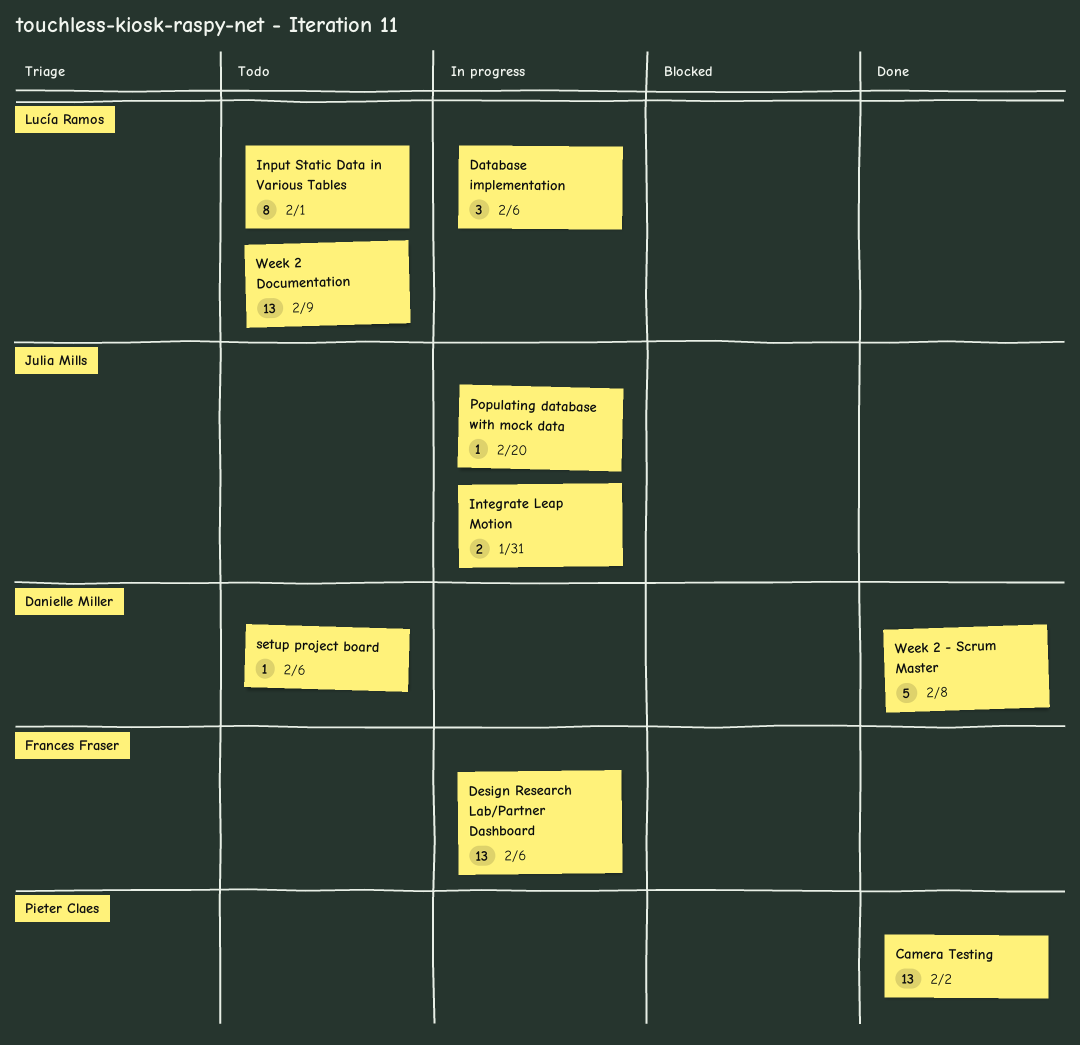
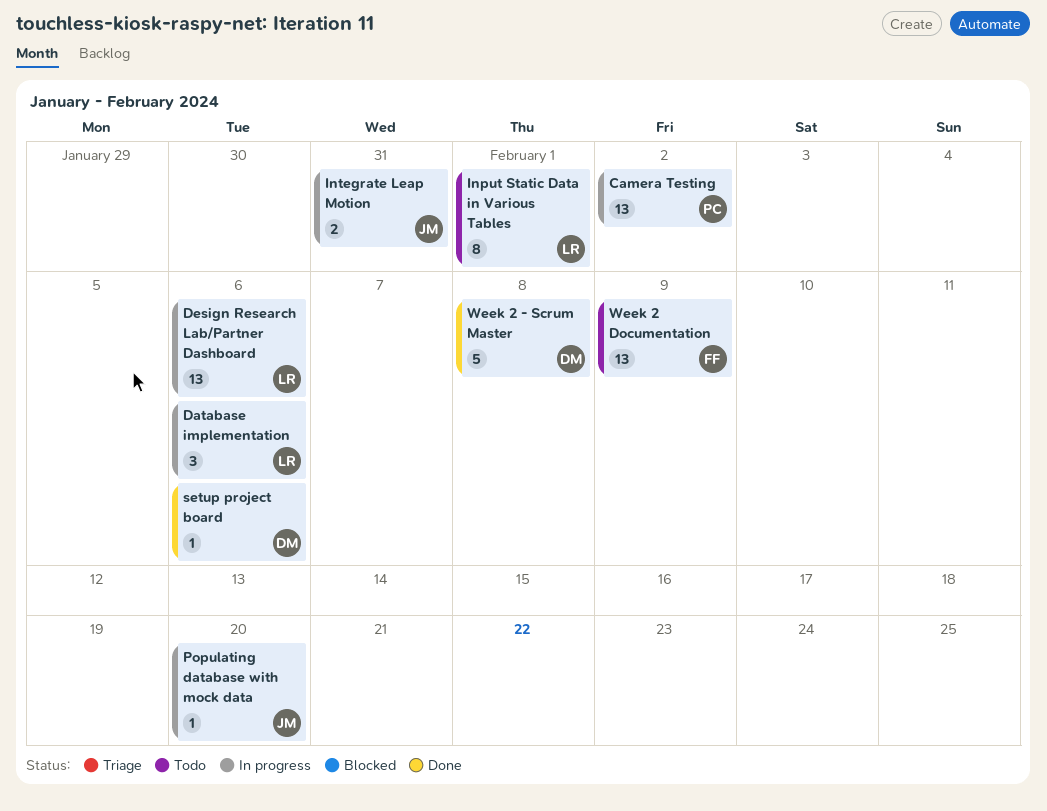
Camera Testing, status: Done -> In progress
Design Research Lab/Partner Dashboard, owner: Frances Fraser -> Lucía Ramos
setup project board, status: Todo -> Done
Week 2 Documentation, owner: Lucía Ramos -> Frances Fraser

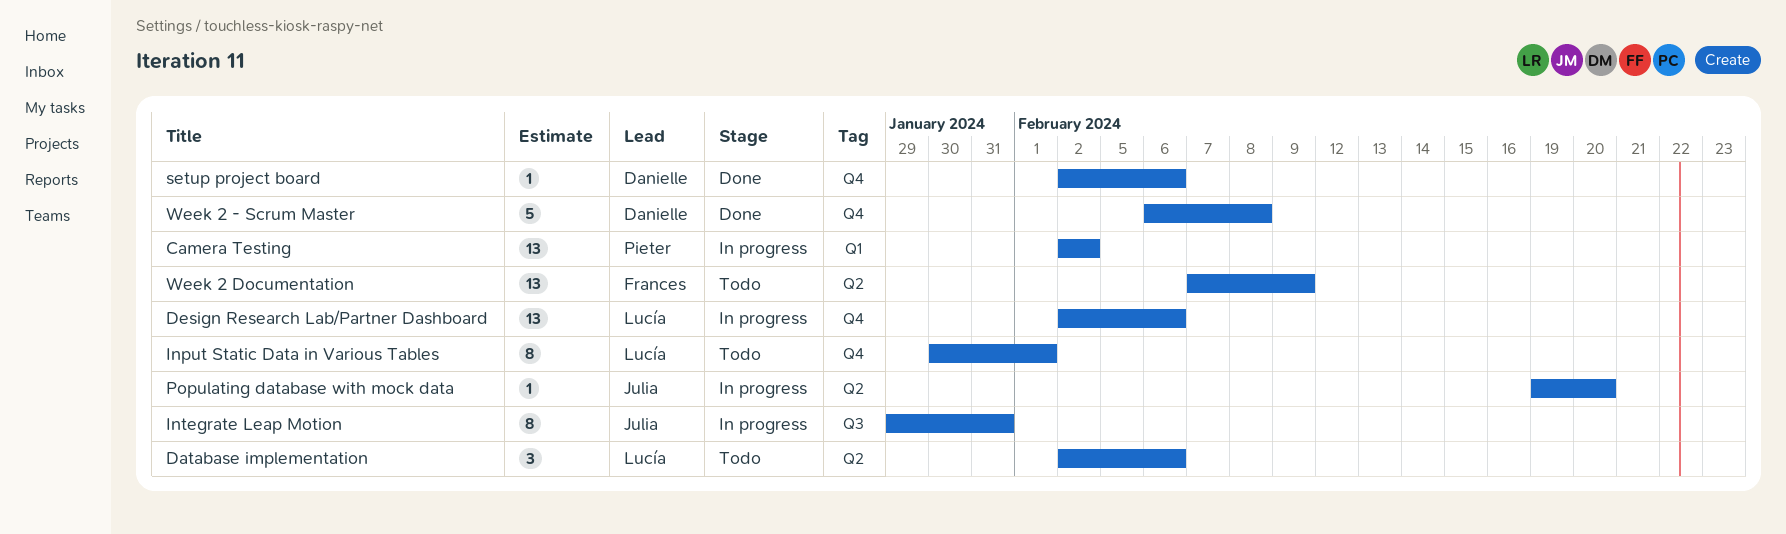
Database implementation, status: In progress -> Todo
Integrate Leap Motion, estimate: 2 -> 8

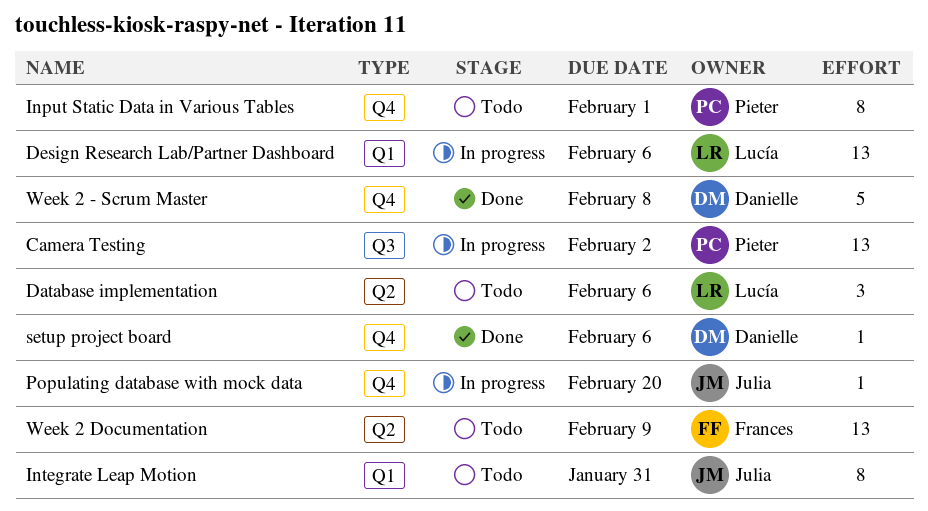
Camera Testing, label: Q1 -> Q3
Design Research Lab/Partner Dashboard, label: Q4 -> Q1
Input Static Data in Various Tables, owner: Lucía -> Pieter
Integrate Leap Motion, status: In progress -> Todo
Integrate Leap Motion, label: Q3 -> Q1
Populating database with mock data, label: Q2 -> Q4

